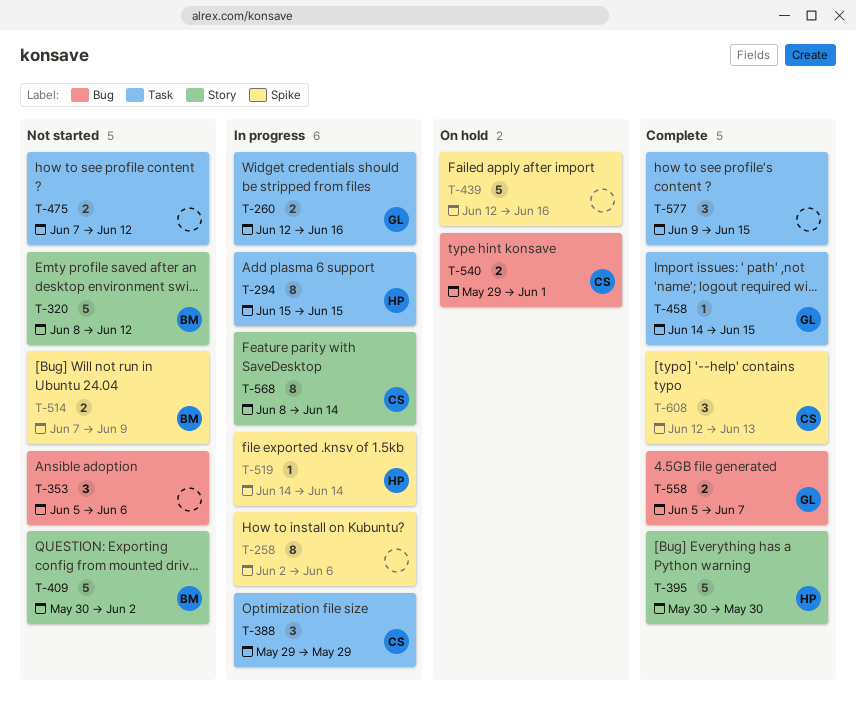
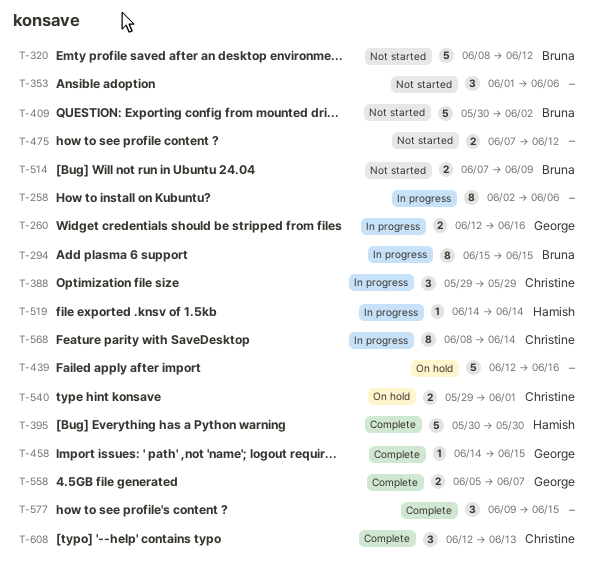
T-294, owner: Hamish -> Bruna
T-353, start: Jun 5 -> Jun 1

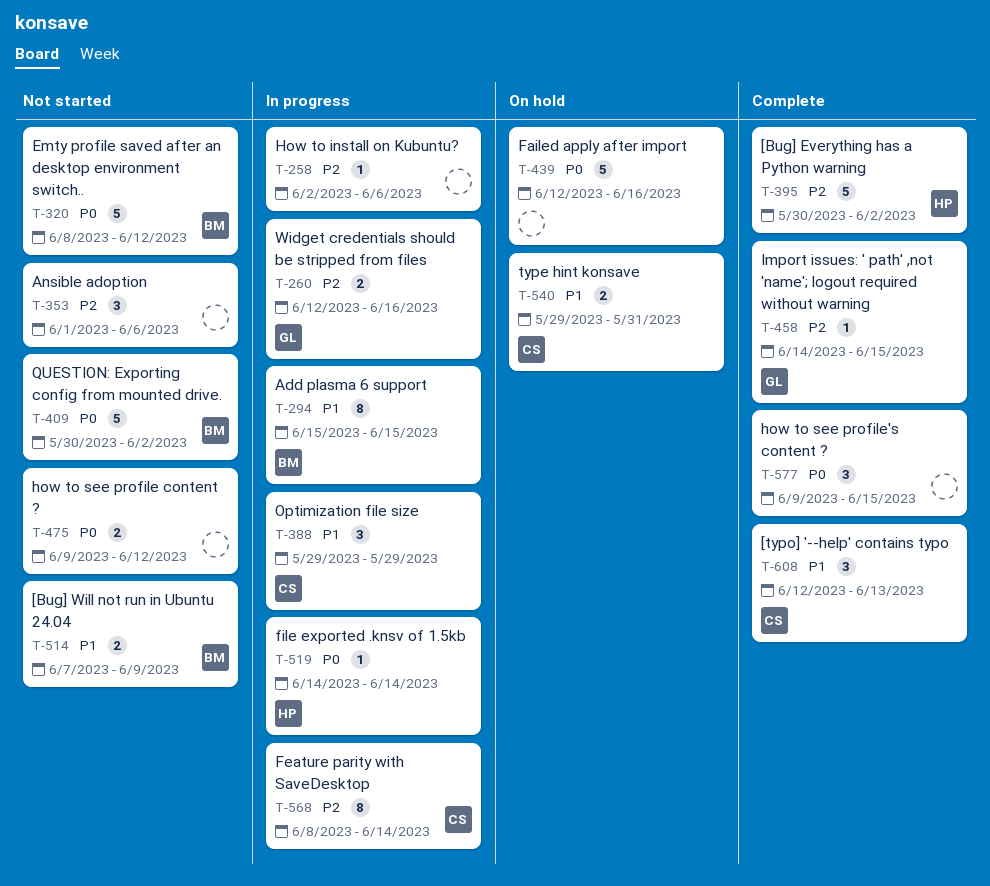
T-258, estimate: 8 -> 1
T-395, due: May 30 -> Jun 2
T-475, start: Jun 7 -> Jun 9
T-540, due: Jun 1 -> May 31
T-558: present -> none

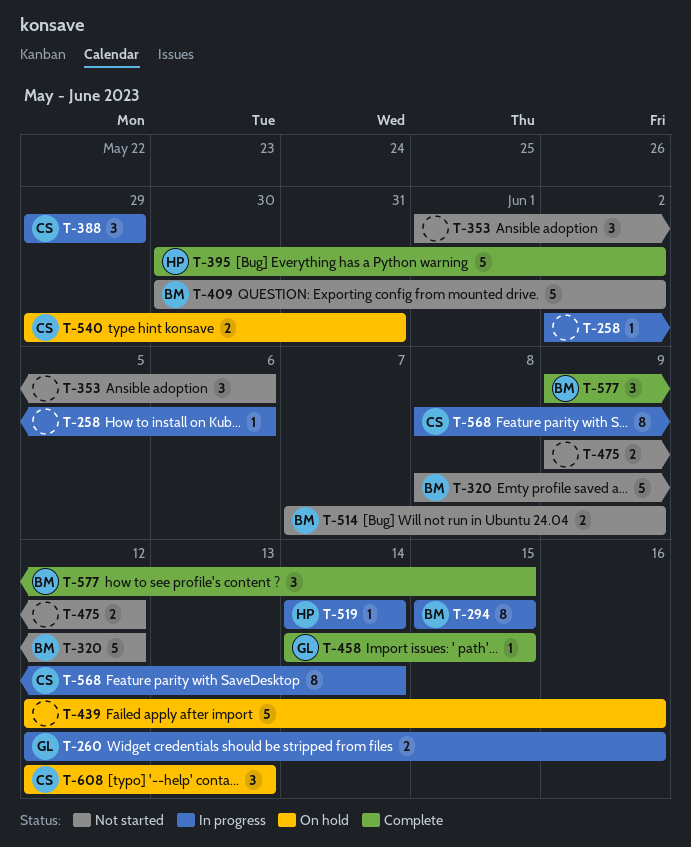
T-577, owner: none -> BM
T-608, status: Complete -> On hold

